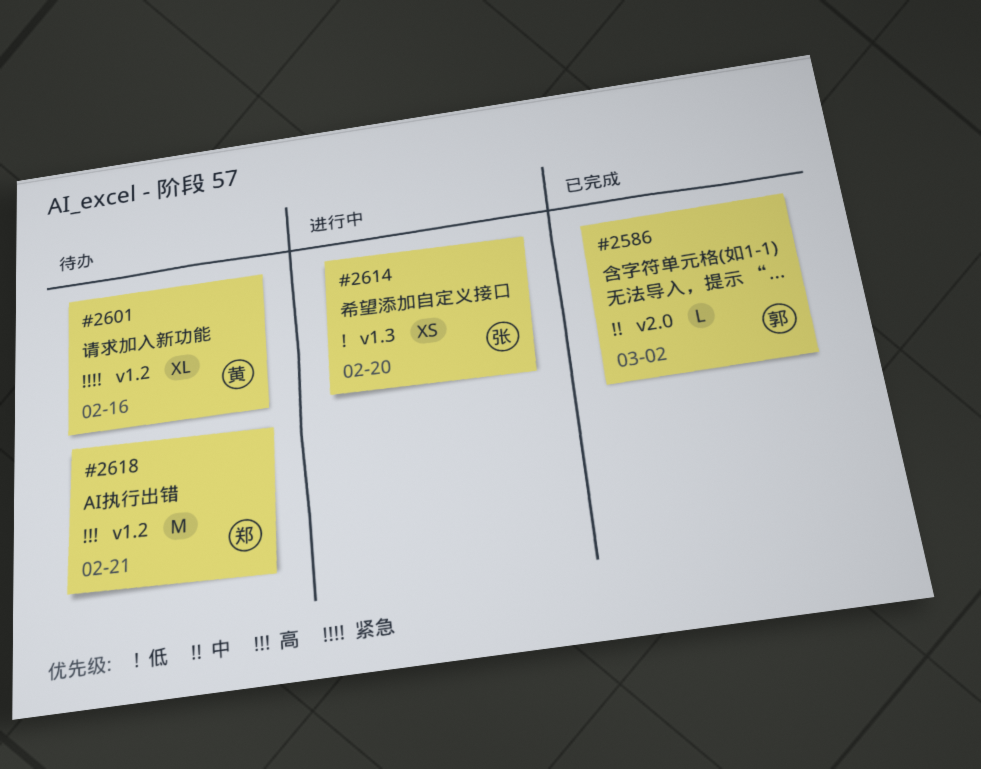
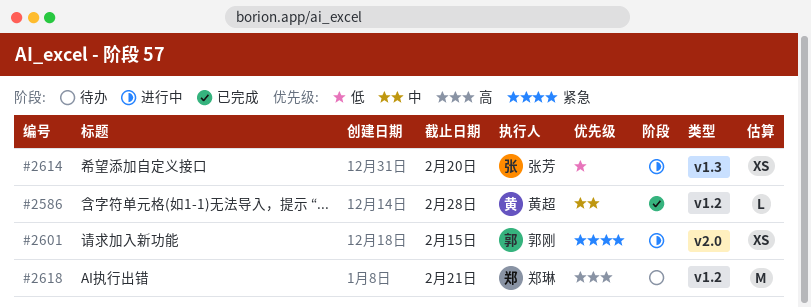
#2586, owner: 郭刚 -> 黄超
#2586, label: v2.0 -> v1.2
#2586, due: Mar 2 -> Feb 28
#2601, status: 待办 -> 进行中
#2601, owner: 黄超 -> 郭刚
#2601, label: v1.2 -> v2.0
#2601, estimate: XL -> XS
#2601, due: Feb 16 -> Feb 15

